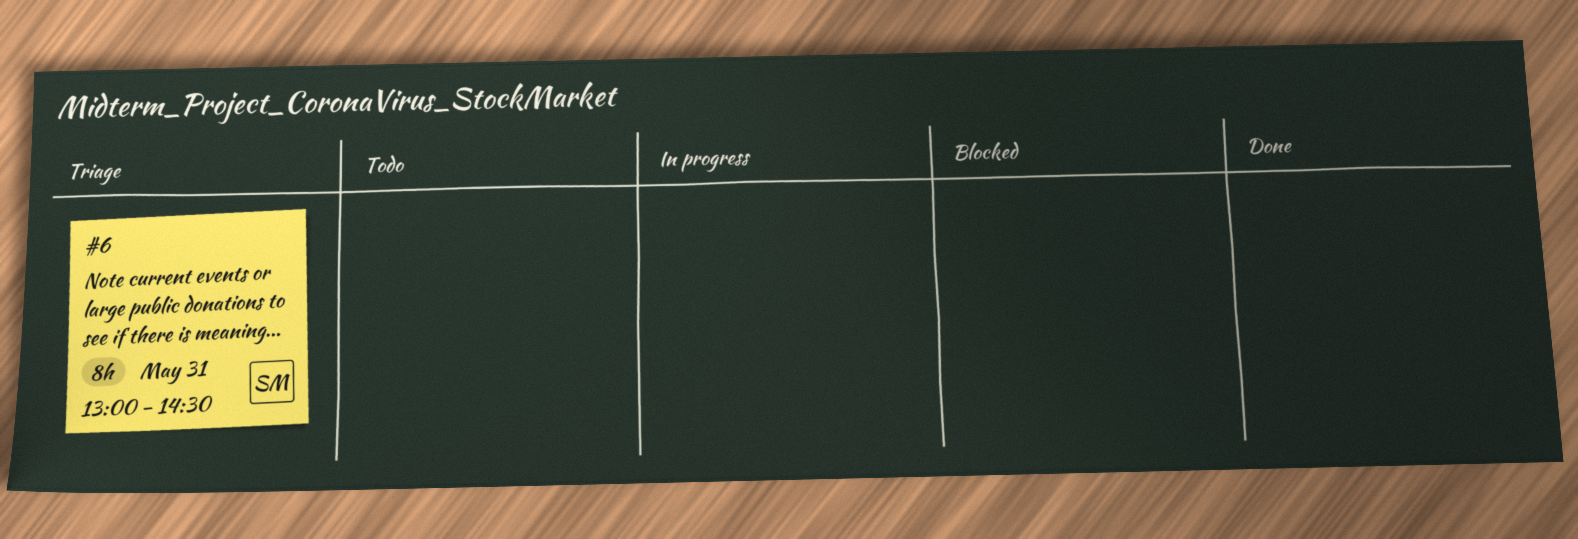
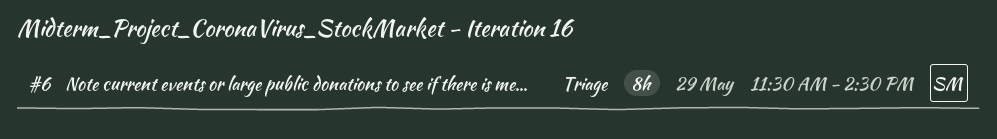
#6, day: May 31 -> May 29
#6, begins: 13:00 -> 11:30

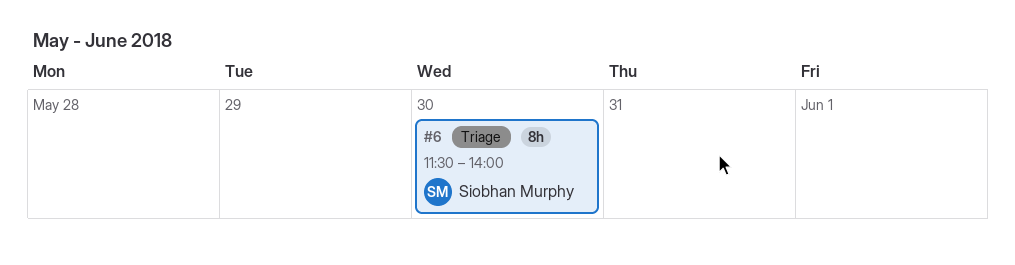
#6, day: May 29 -> May 30
#6, ends: 14:30 -> 14:00

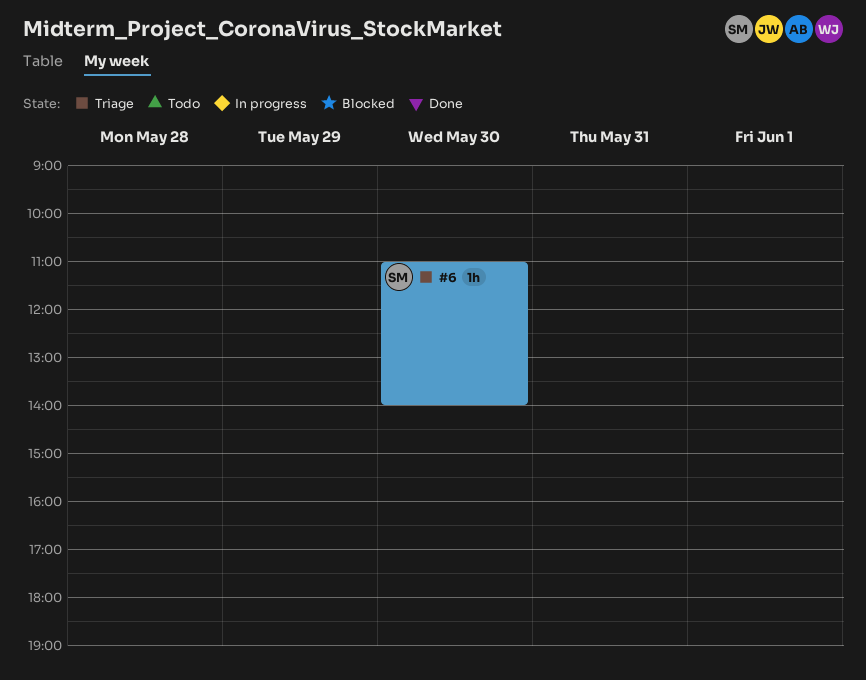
#6, estimate: 8h -> 1h
#6, begins: 11:30 -> 11:00

